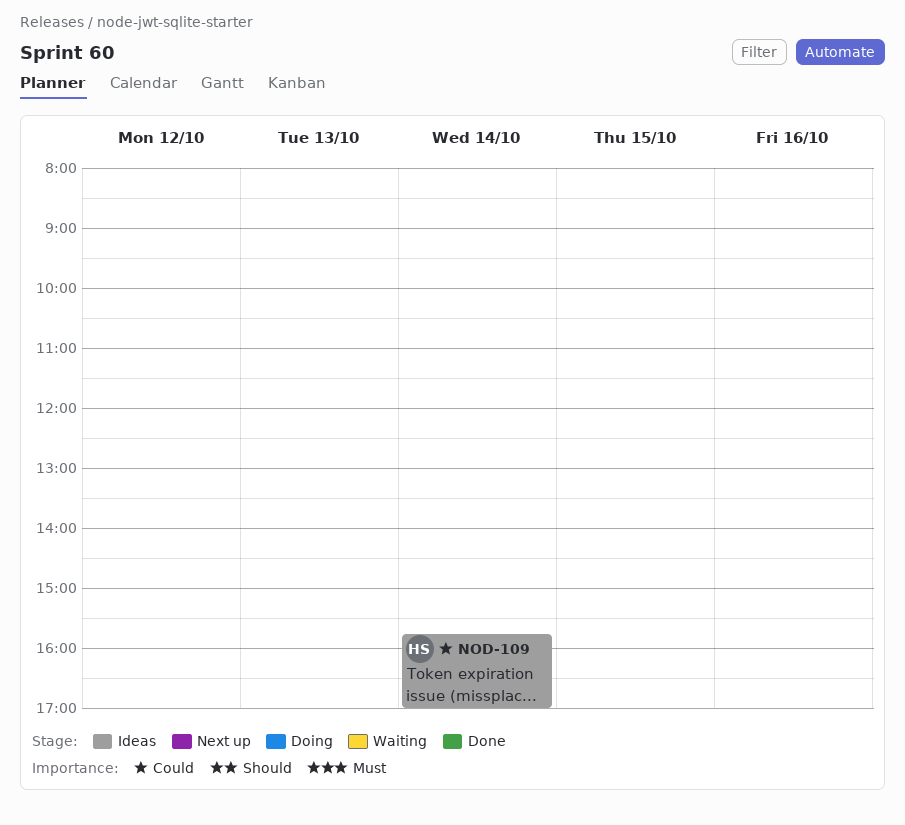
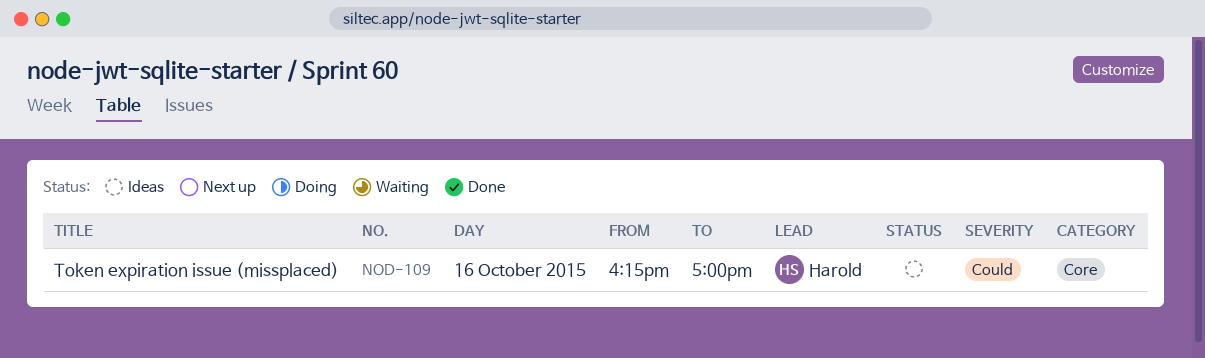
NOD-109, day: Oct 14 -> Oct 16
NOD-109, begins: 15:45 -> 16:15

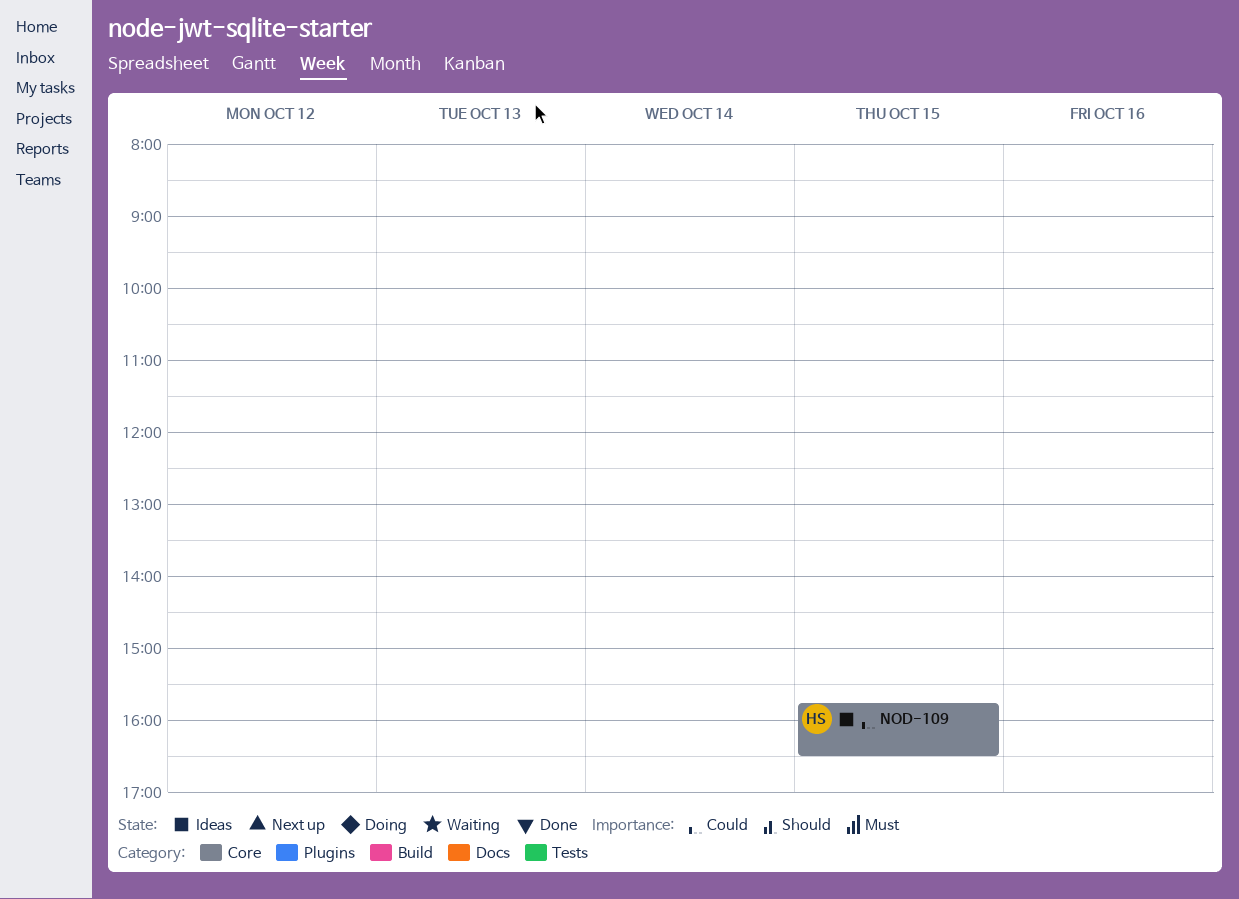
NOD-109, day: Oct 16 -> Oct 15
NOD-109, begins: 16:15 -> 15:45
NOD-109, ends: 17:00 -> 16:30

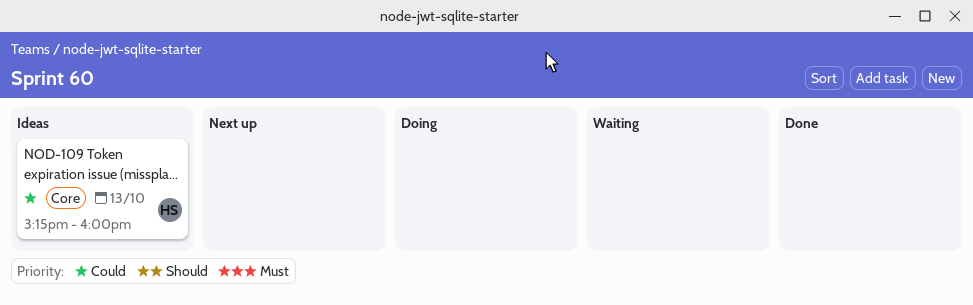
NOD-109, day: Oct 15 -> Oct 13
NOD-109, begins: 15:45 -> 15:15
NOD-109, ends: 16:30 -> 16:00

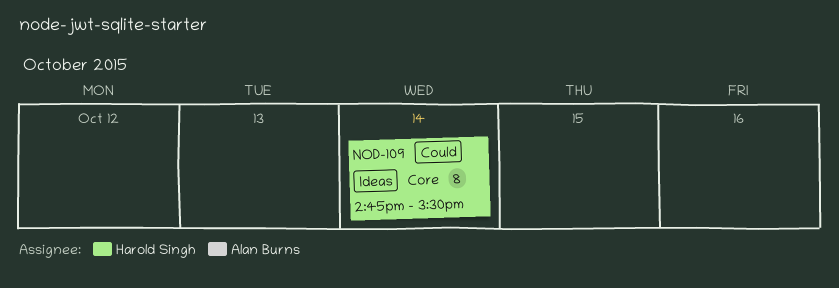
NOD-109, day: Oct 13 -> Oct 14
NOD-109, begins: 15:15 -> 14:45
NOD-109, ends: 16:00 -> 15:30

